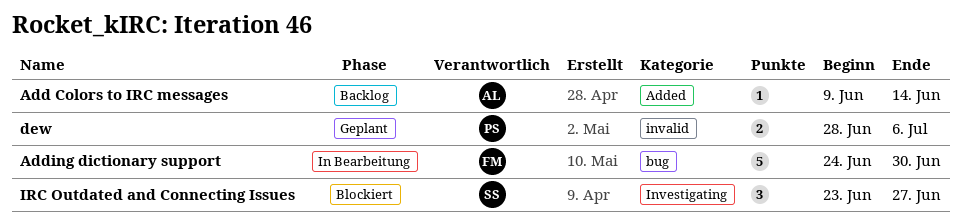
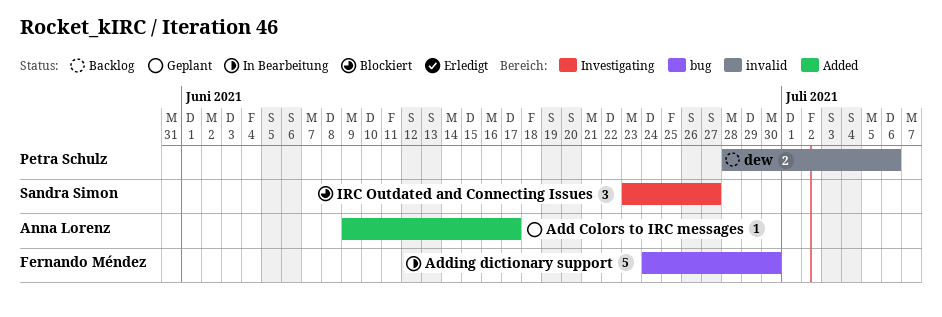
Add Colors to IRC messages, status: Backlog -> Geplant
Add Colors to IRC messages, due: Jun 14 -> Jun 17
dew, status: Geplant -> Backlog

